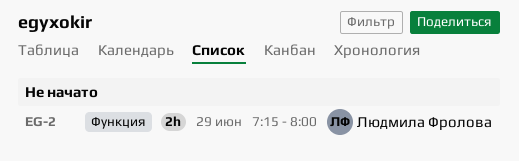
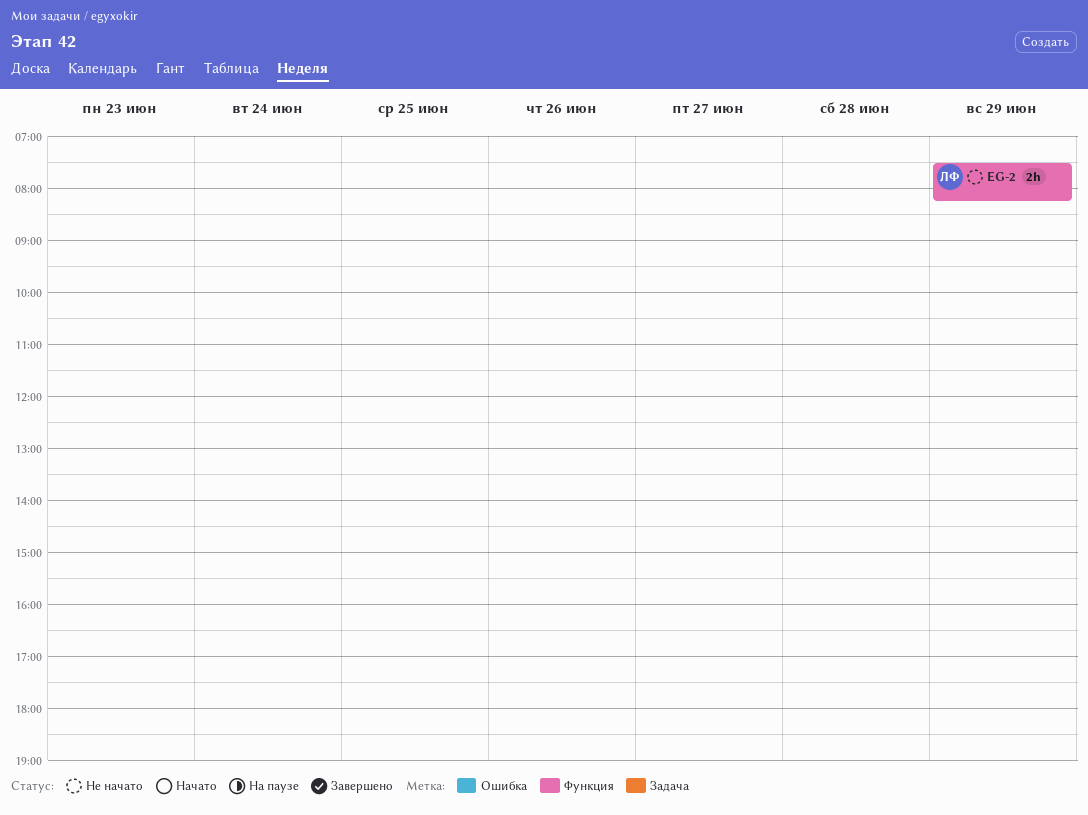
EG-2, begins: 07:15 -> 07:30
EG-2, ends: 08:00 -> 08:15

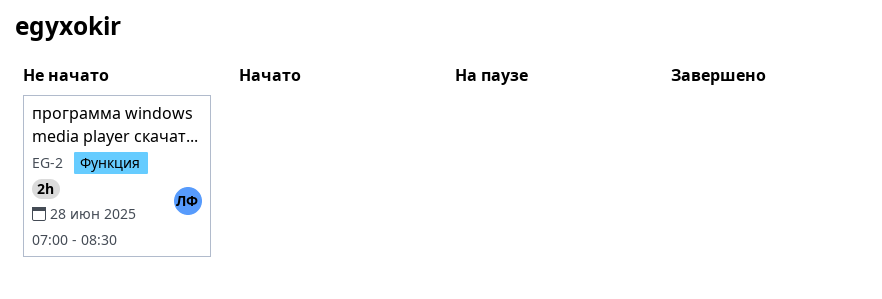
EG-2, day: Jun 29 -> Jun 28
EG-2, begins: 07:30 -> 07:00
EG-2, ends: 08:15 -> 08:30

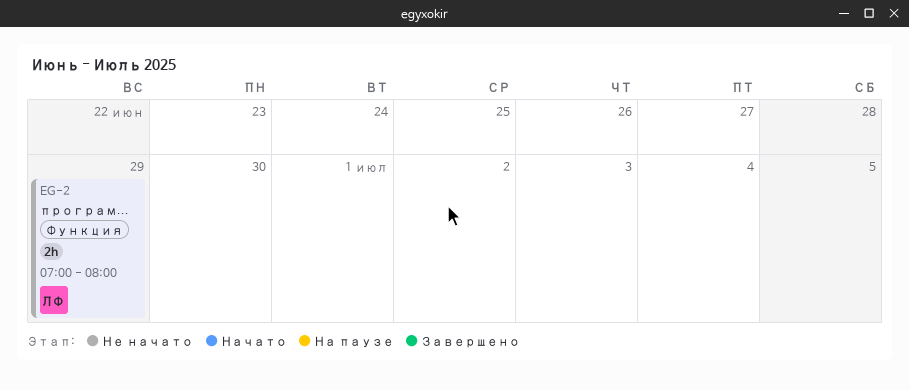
EG-2, day: Jun 28 -> Jun 29
EG-2, ends: 08:30 -> 08:00

